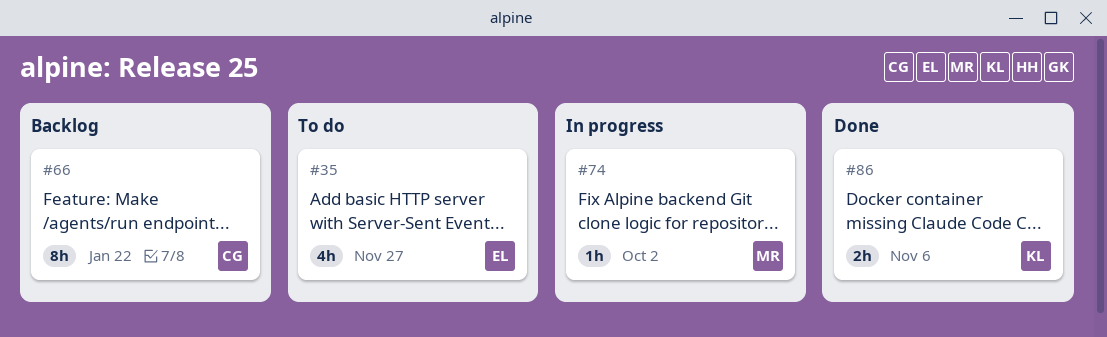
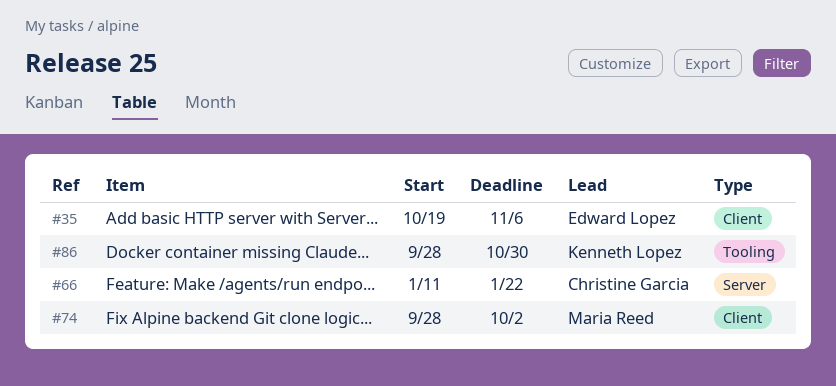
#35, due: Nov 27 -> Nov 6
#86, due: Nov 6 -> Oct 30

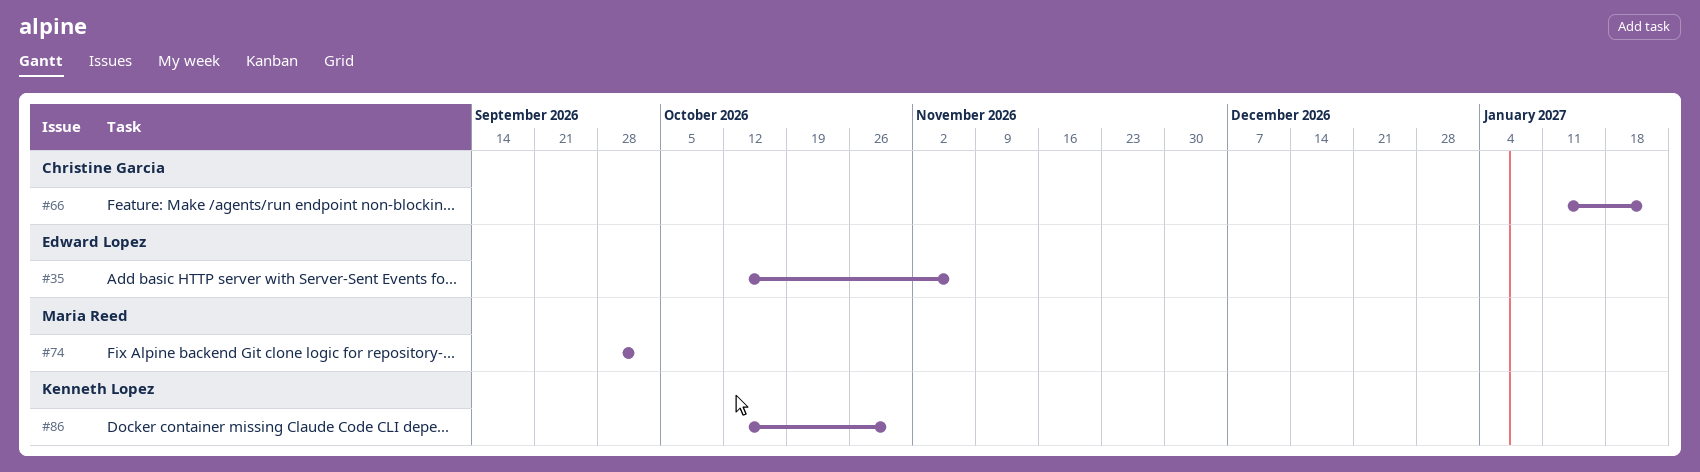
#35, start: Oct 19 -> Oct 12
#86, start: Sep 28 -> Oct 12

